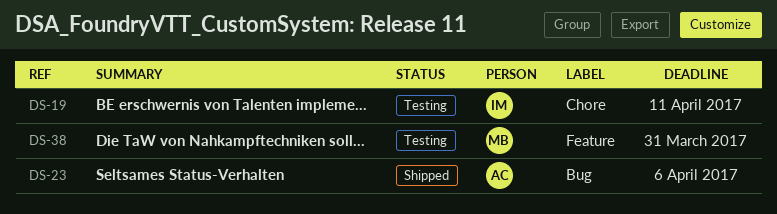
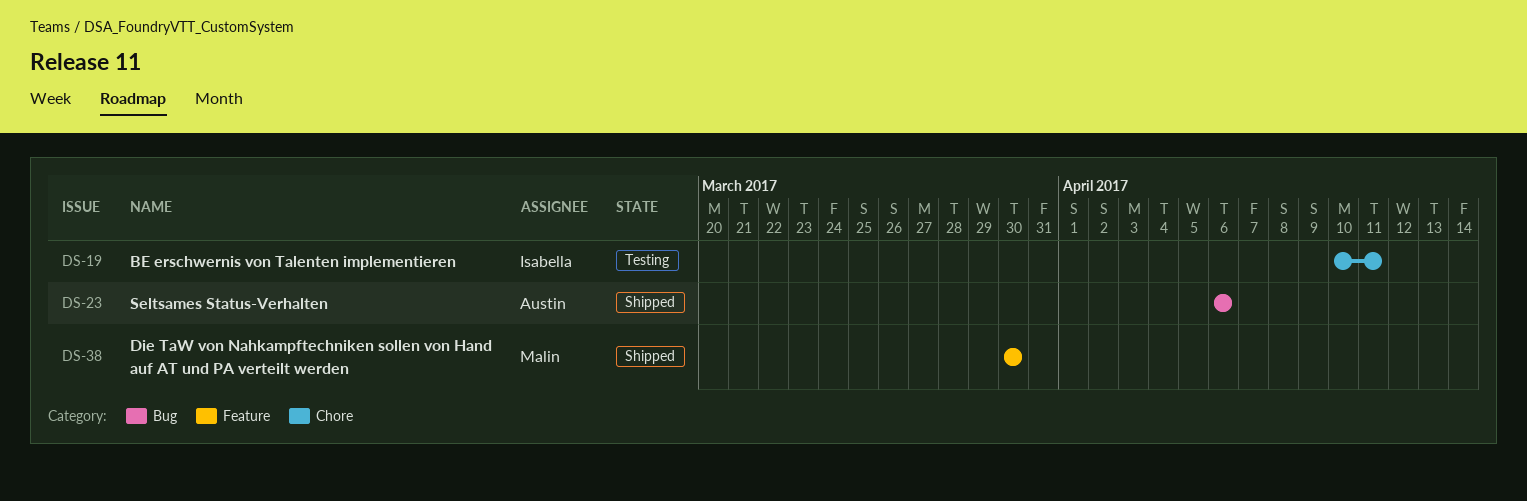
DS-38, status: Testing -> Shipped
DS-38, due: Mar 31 -> Mar 30

